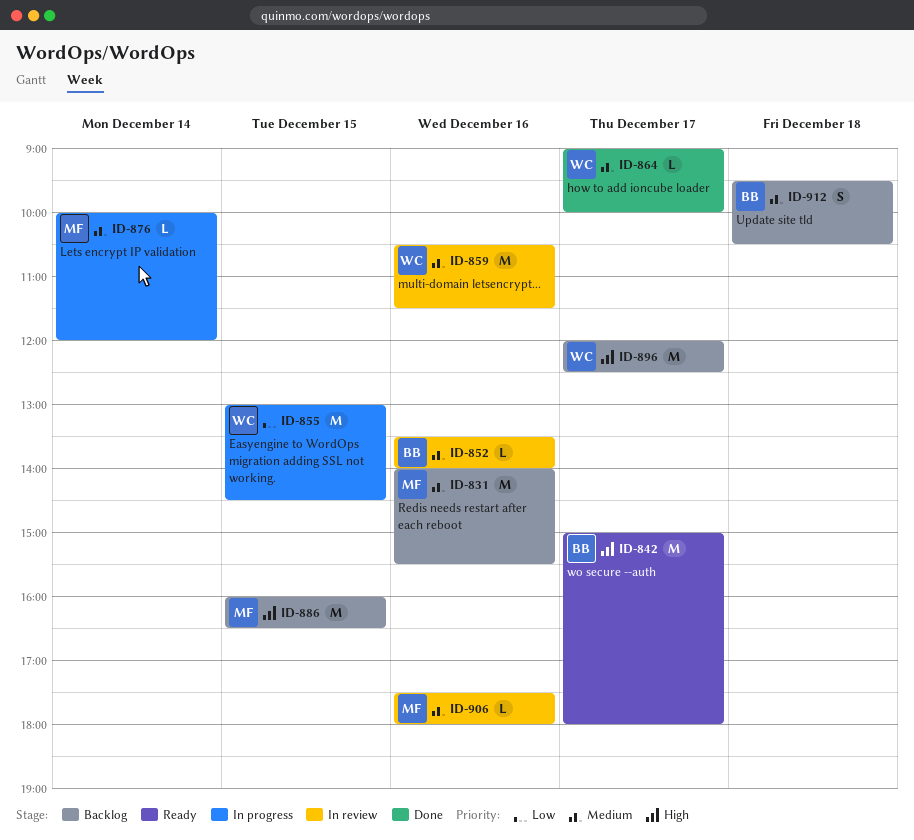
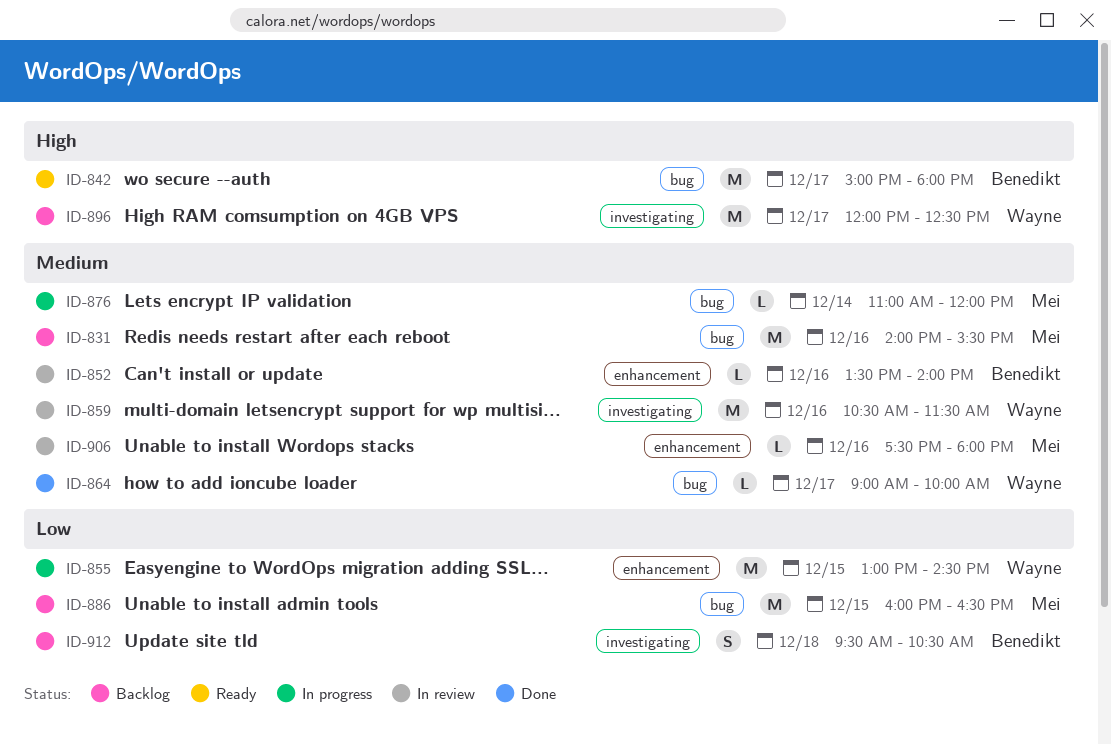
ID-876, begins: 10:00 -> 11:00
ID-886, priority: High -> Low
ID-912, priority: Medium -> Low

